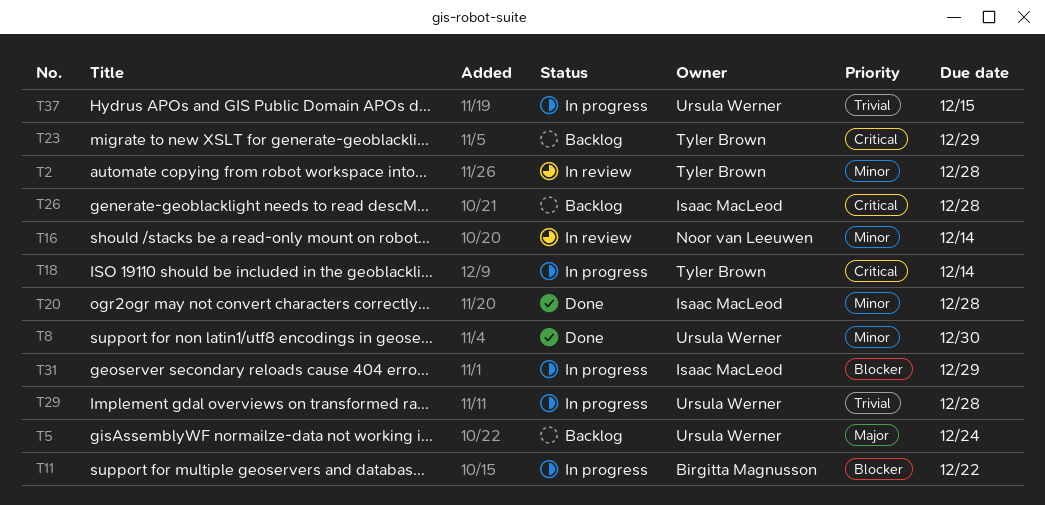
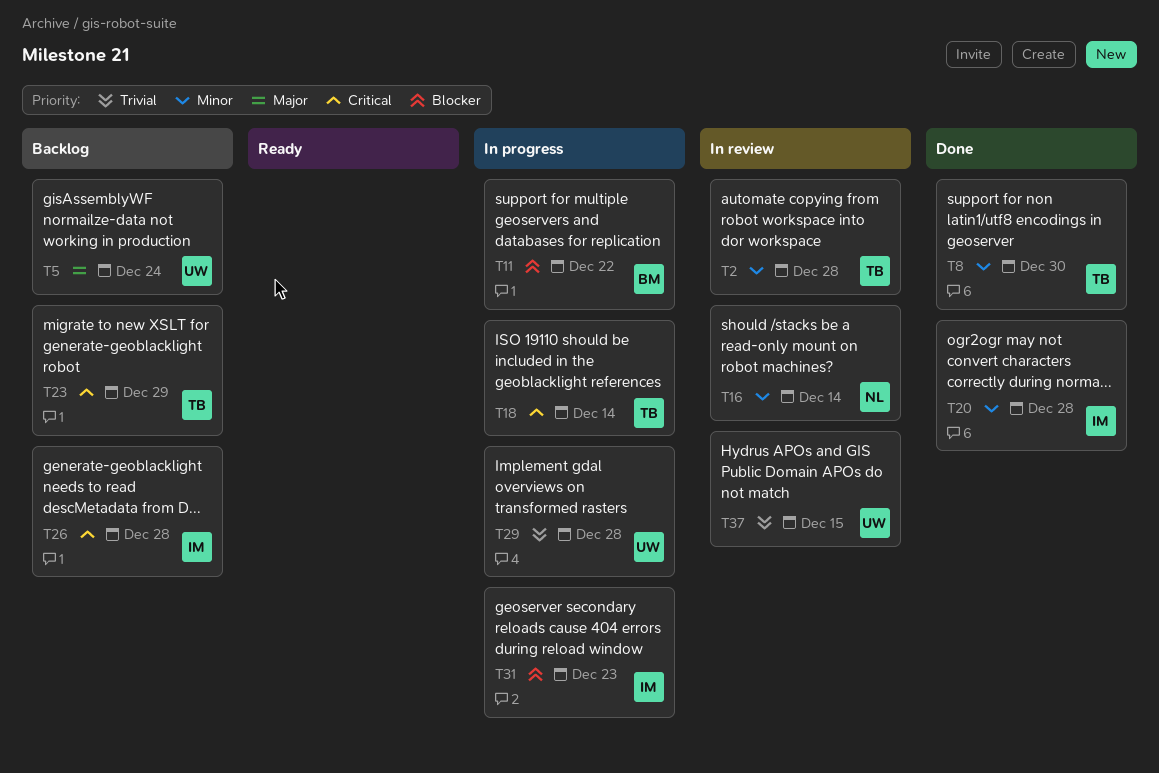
T8, owner: Ursula Werner -> Tyler Brown
T31, due: Dec 29 -> Dec 23
T37, status: In progress -> In review

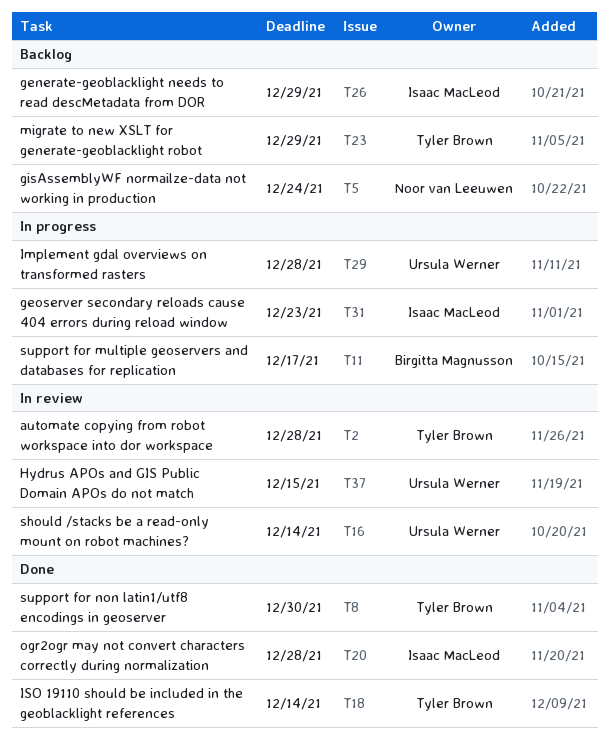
T5, owner: Ursula Werner -> Noor van Leeuwen
T11, due: Dec 22 -> Dec 17
T16, owner: Noor van Leeuwen -> Ursula Werner
T18, status: In progress -> Done
T26, due: Dec 28 -> Dec 29

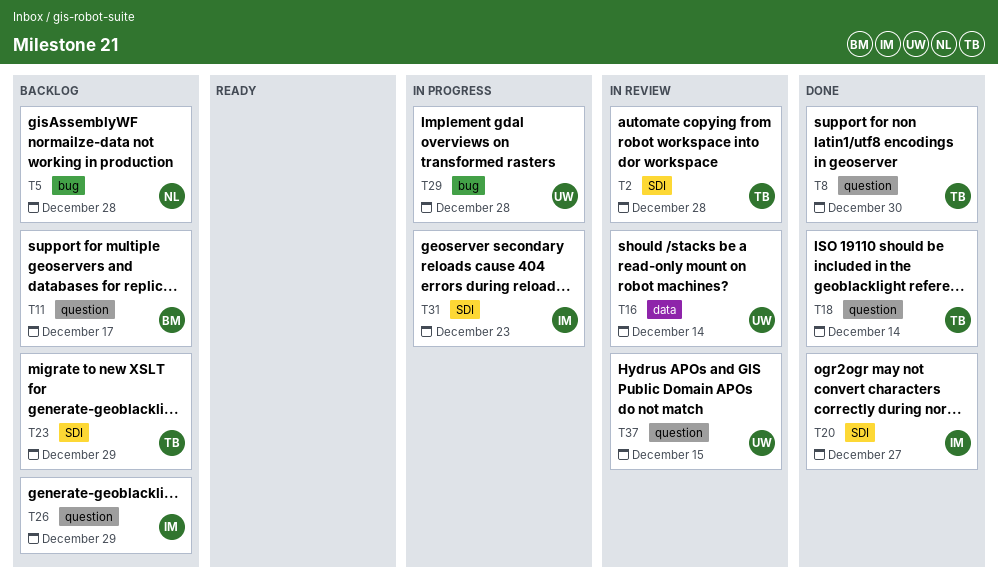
T5, due: Dec 24 -> Dec 28
T11, status: In progress -> Backlog
T20, due: Dec 28 -> Dec 27

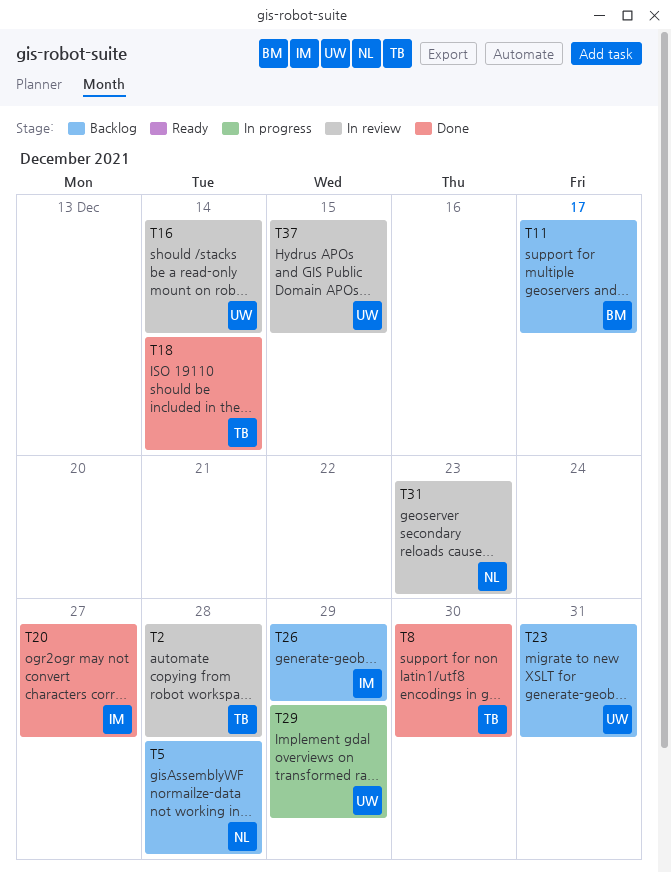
T23, owner: TB -> UW
T23, due: Dec 29 -> Dec 31
T29, due: Dec 28 -> Dec 29
T31, status: In progress -> In review
T31, owner: IM -> NL

